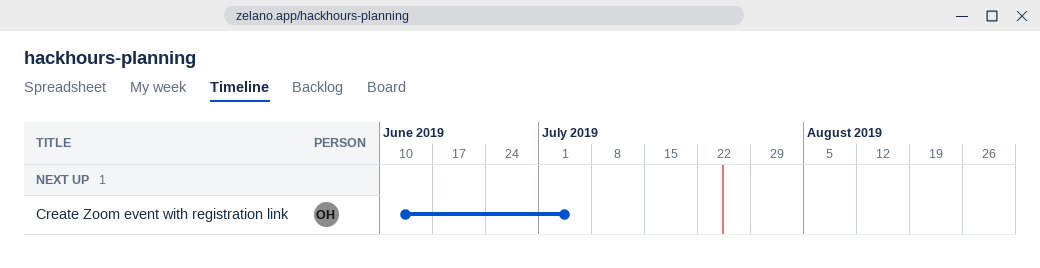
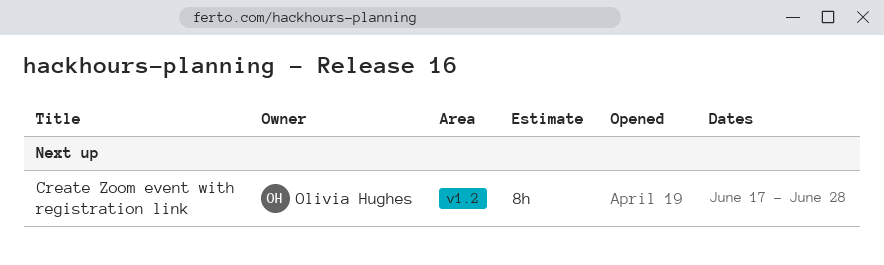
Create Zoom event with registration link, start: Jun 10 -> Jun 17
Create Zoom event with registration link, due: Jul 5 -> Jun 28

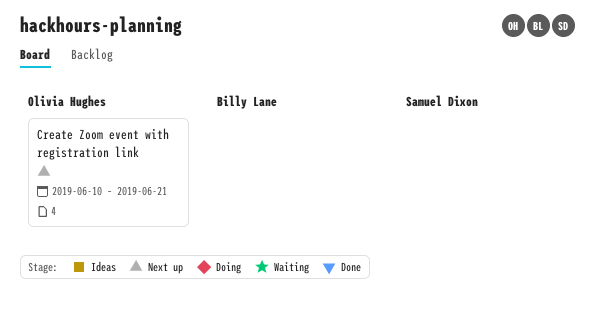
Create Zoom event with registration link, start: Jun 17 -> Jun 10
Create Zoom event with registration link, due: Jun 28 -> Jun 21

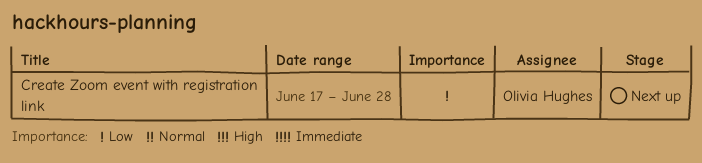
Create Zoom event with registration link, start: Jun 10 -> Jun 17
Create Zoom event with registration link, due: Jun 21 -> Jun 28

